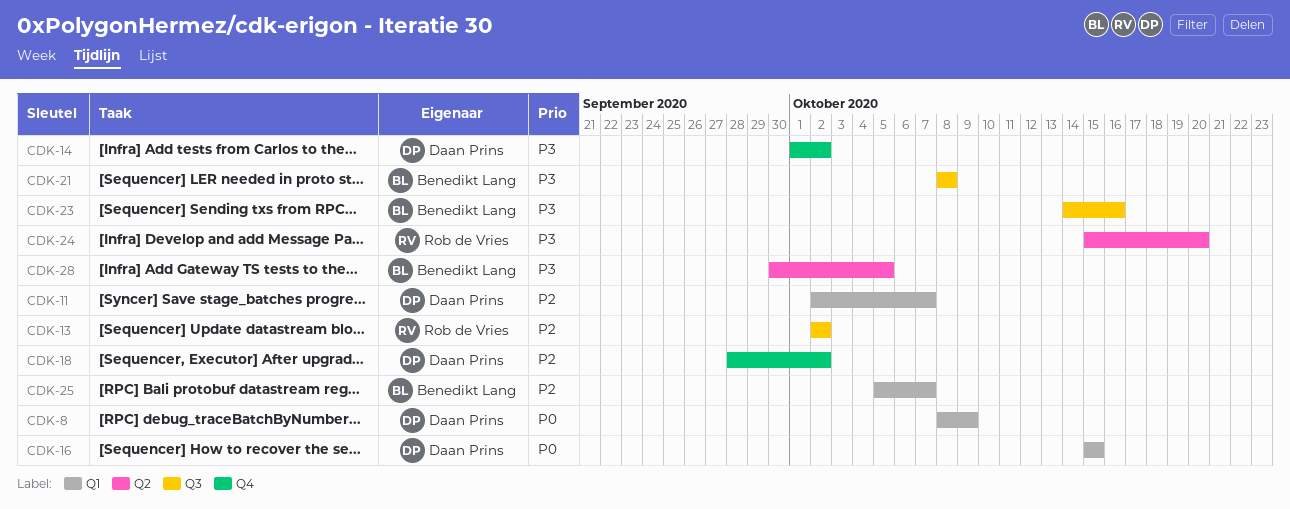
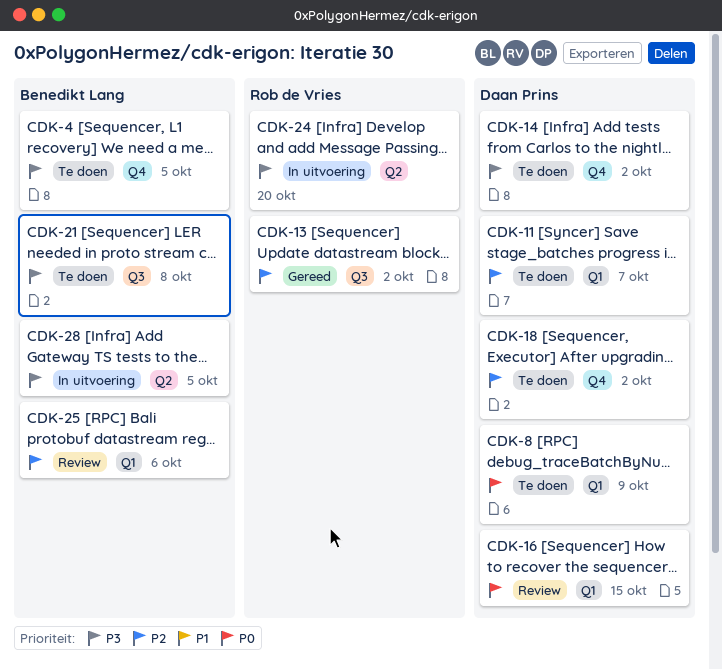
CDK-4: none -> present
CDK-23: present -> none
CDK-25, due: Oct 7 -> Oct 6

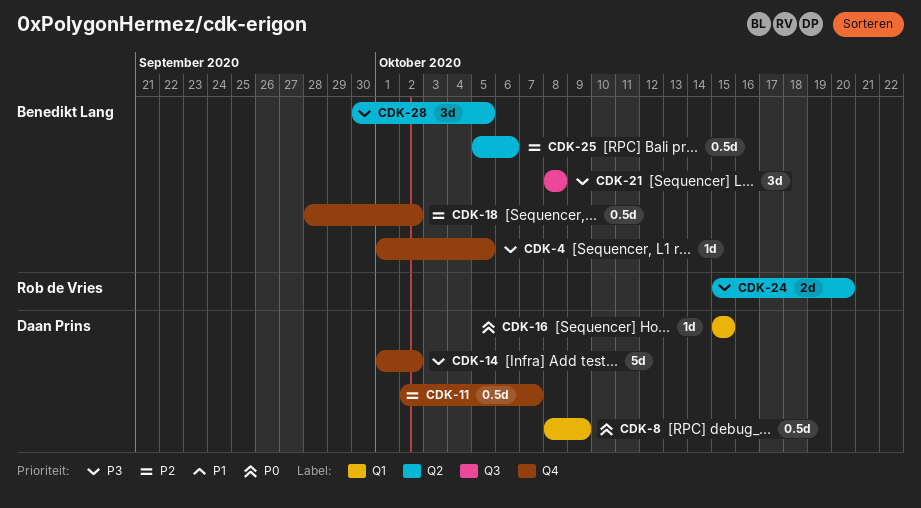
CDK-11, label: Q1 -> Q4
CDK-13: present -> none
CDK-18, owner: Daan Prins -> Benedikt Lang
CDK-25, label: Q1 -> Q2

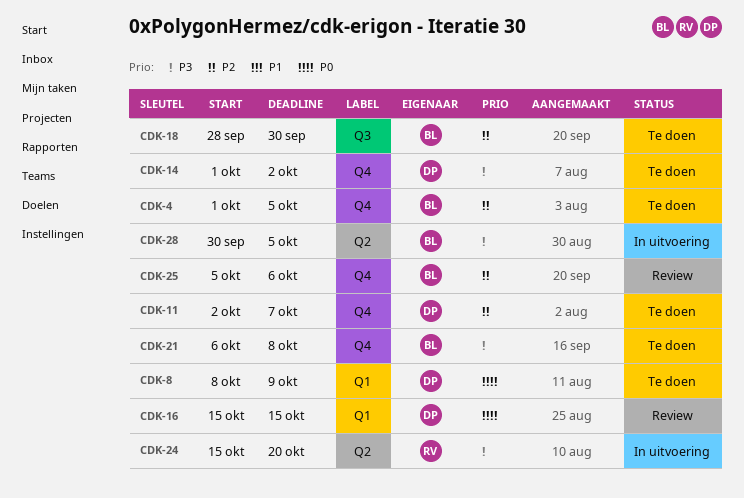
CDK-4, priority: P3 -> P2
CDK-18, label: Q4 -> Q3
CDK-18, due: Oct 2 -> Sep 30
CDK-21, label: Q3 -> Q4
CDK-21, start: Oct 8 -> Oct 6
CDK-25, label: Q2 -> Q4

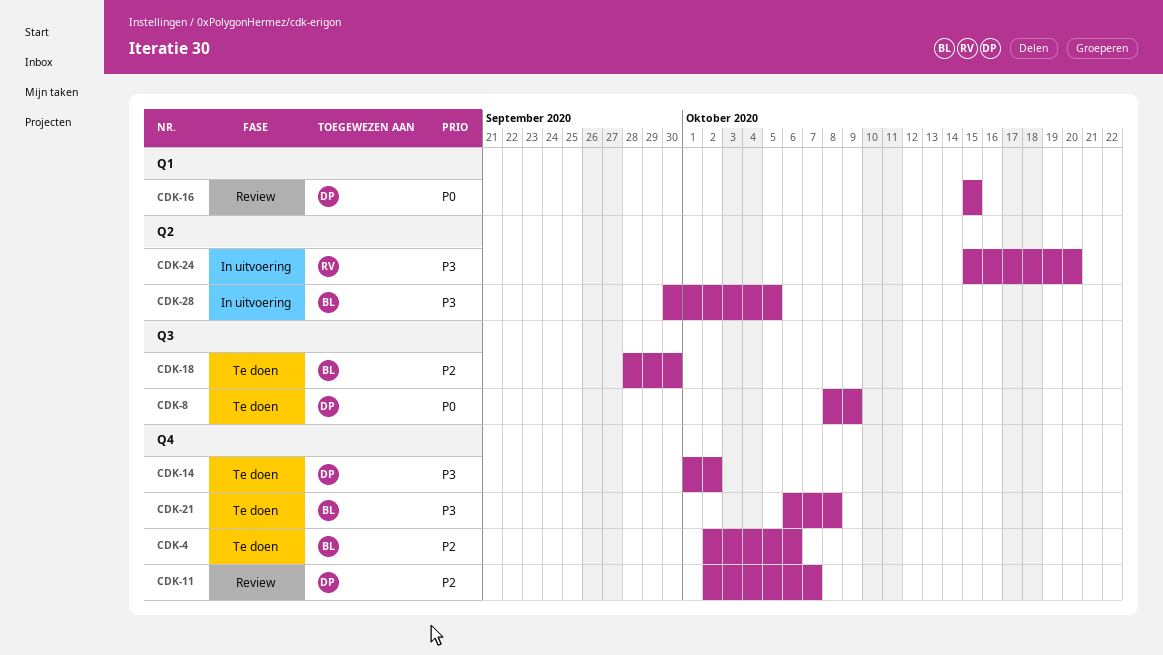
CDK-4, start: Oct 1 -> Oct 2
CDK-4, due: Oct 5 -> Oct 6
CDK-8, label: Q1 -> Q3
CDK-11, status: Te doen -> Review
CDK-25: present -> none

